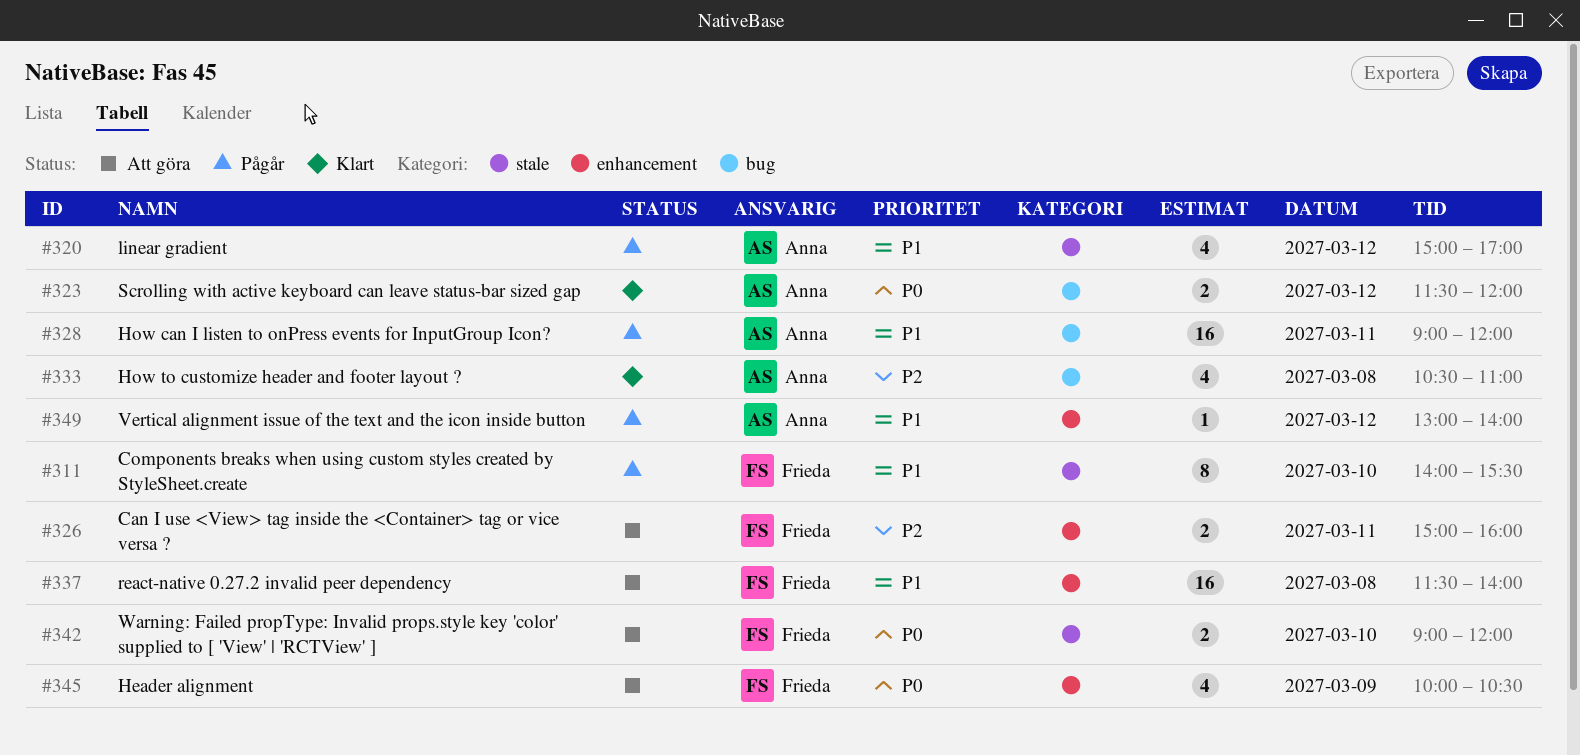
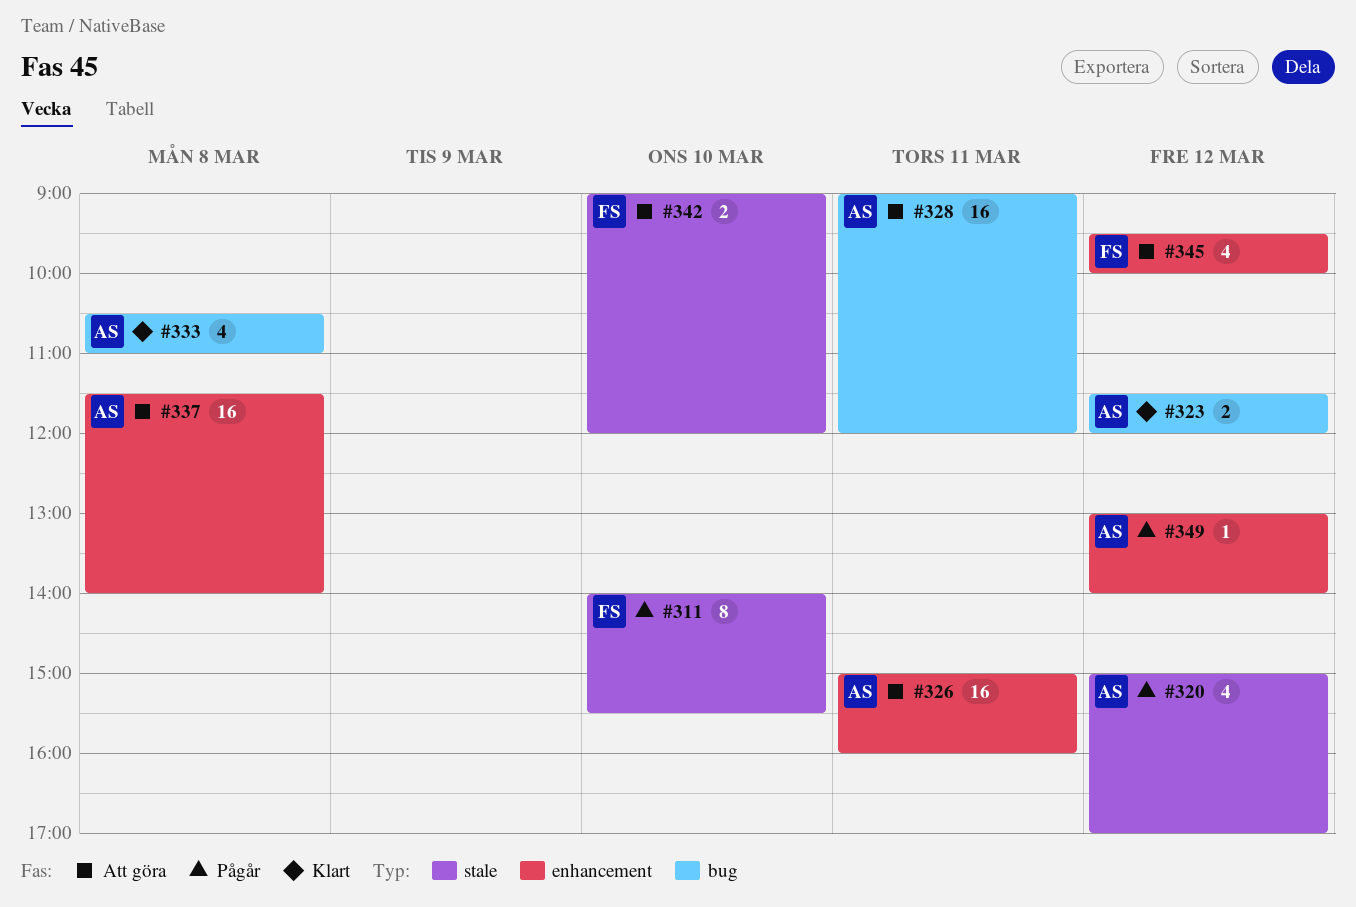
#326, owner: Frieda -> Anna
#326, estimate: 2 -> 16
#328, status: Pågår -> Att göra
#337, owner: Frieda -> Anna
#345, day: Mar 9 -> Mar 12
#345, begins: 10:00 -> 09:30
#345, ends: 10:30 -> 10:00

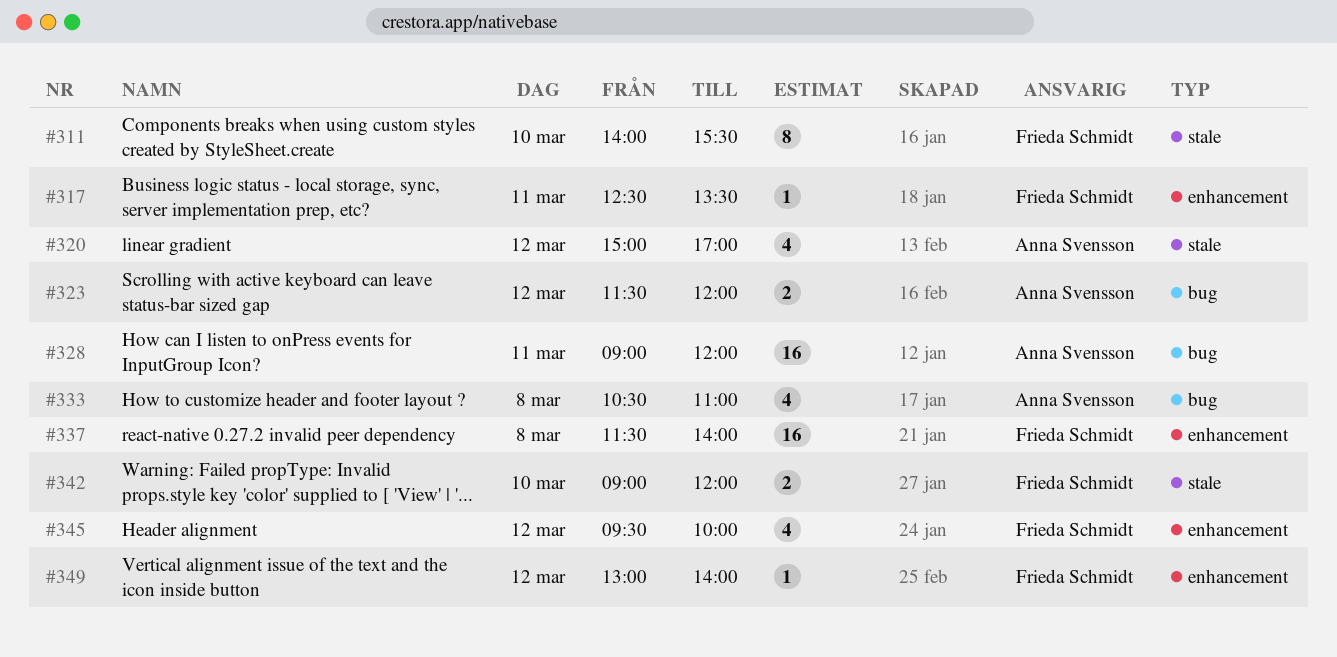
#317: none -> present
#326: present -> none
#337, owner: Anna Svensson -> Frieda Schmidt
#349, owner: Anna Svensson -> Frieda Schmidt

